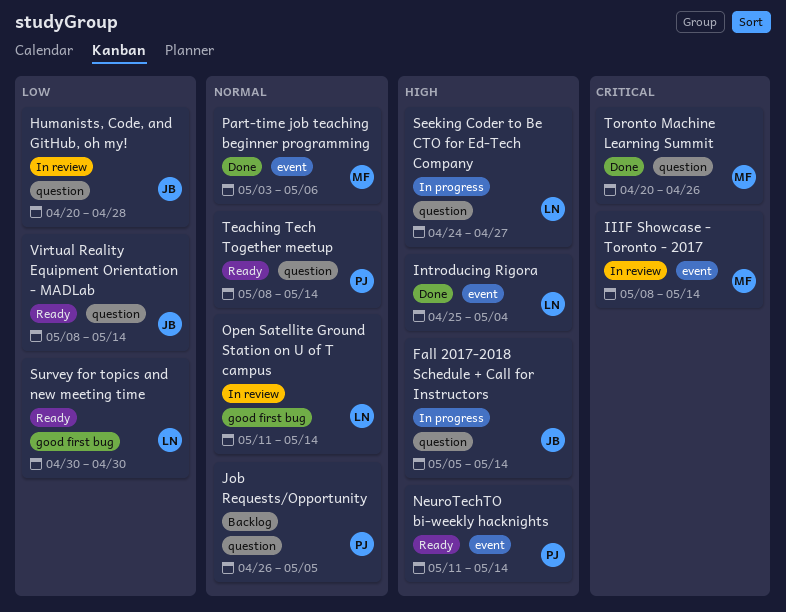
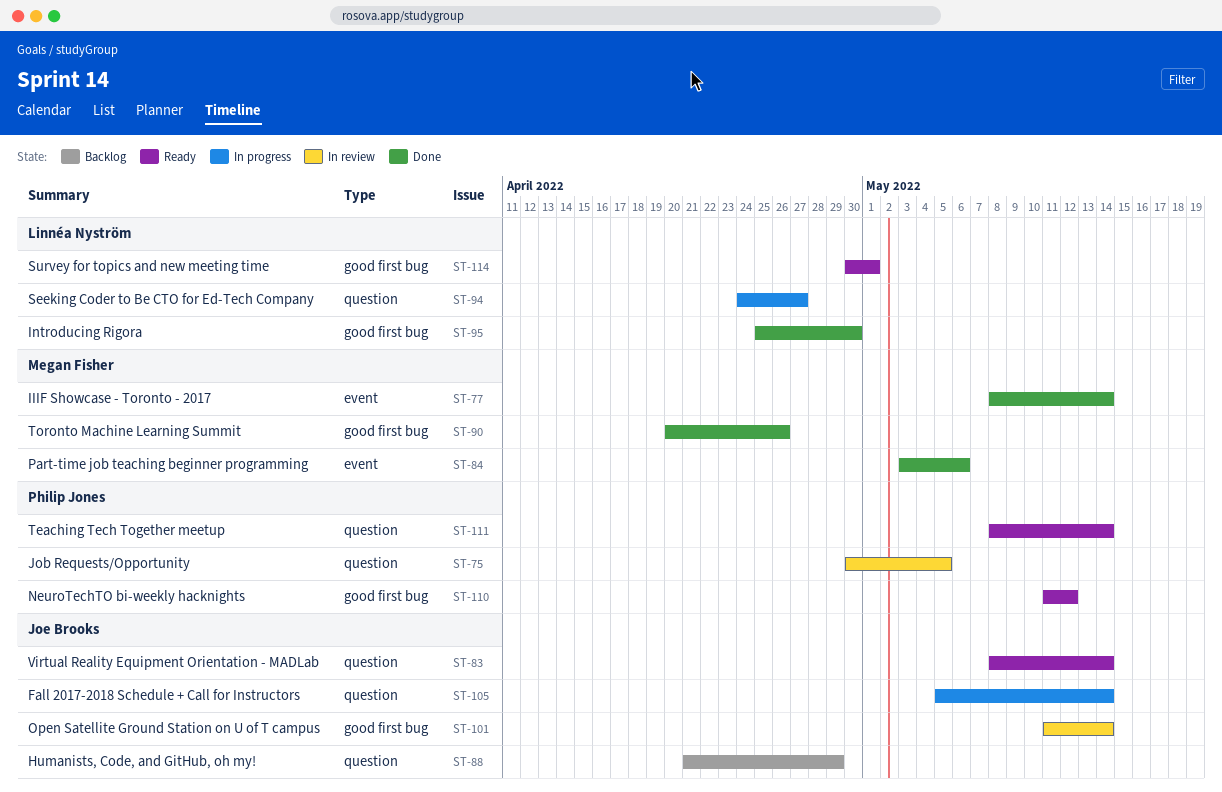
Humanists, Code, and GitHub, oh my!, status: In review -> Backlog
Humanists, Code, and GitHub, oh my!, start: Apr 20 -> Apr 21
Humanists, Code, and GitHub, oh my!, due: Apr 28 -> Apr 29
IIIF Showcase - Toronto - 2017, status: In review -> Done
Introducing Rigora, label: event -> good first bug
Introducing Rigora, due: May 4 -> Apr 30
Job Requests/Opportunity, status: Backlog -> In review
Job Requests/Opportunity, start: Apr 26 -> Apr 30
NeuroTechTO bi-weekly hacknights, label: event -> good first bug
NeuroTechTO bi-weekly hacknights, due: May 14 -> May 12
Open Satellite Ground Station on U of T campus, owner: Linnéa Nyström -> Joe Brooks
Survey for topics and new meeting time, due: Apr 30 -> May 1
Toronto Machine Learning Summit, label: question -> good first bug

